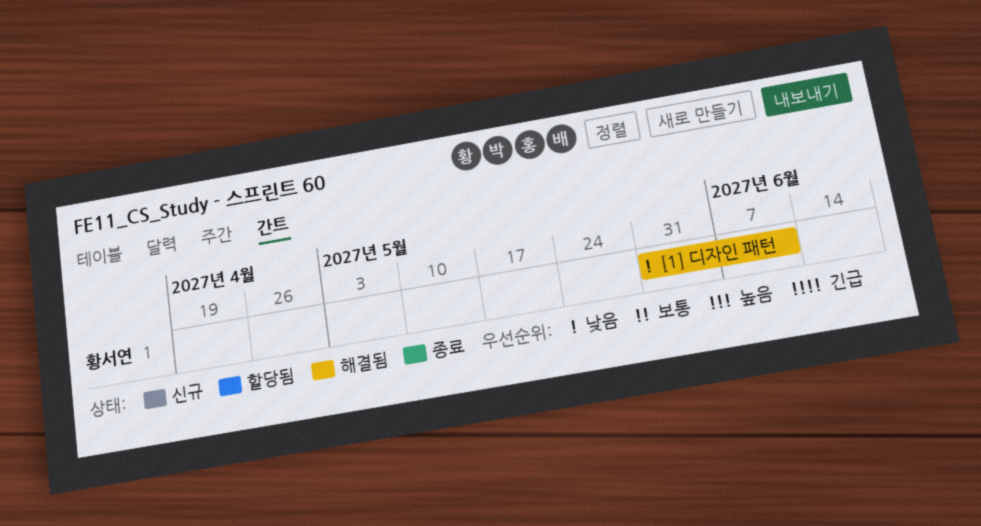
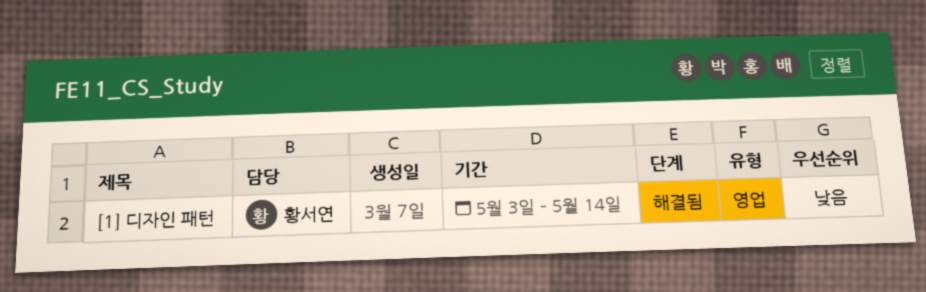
[1] 디자인 패턴, start: May 31 -> May 3
[1] 디자인 패턴, due: Jun 11 -> May 14

